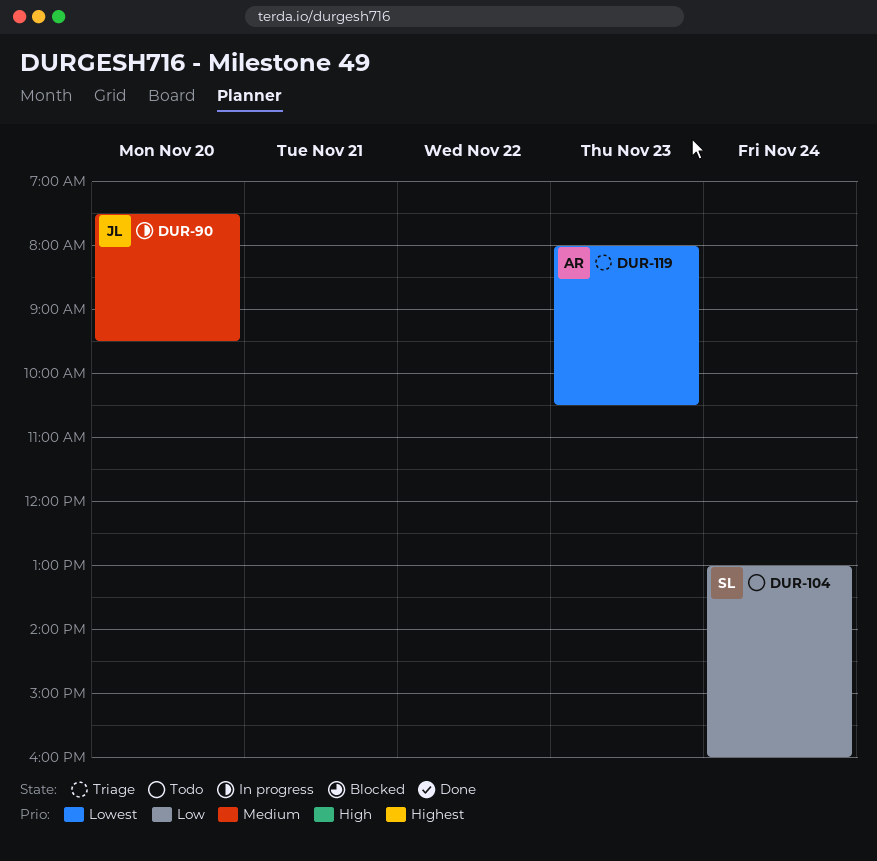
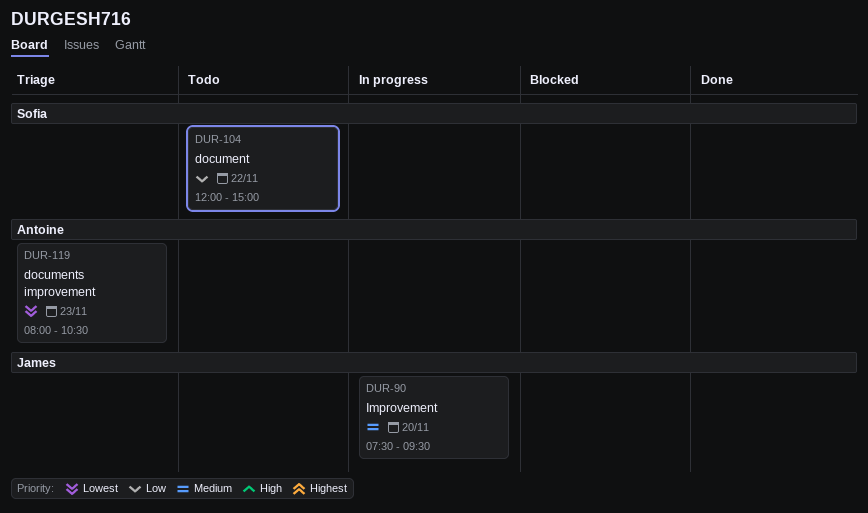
DUR-104, day: Nov 24 -> Nov 22
DUR-104, begins: 13:00 -> 12:00
DUR-104, ends: 16:00 -> 15:00

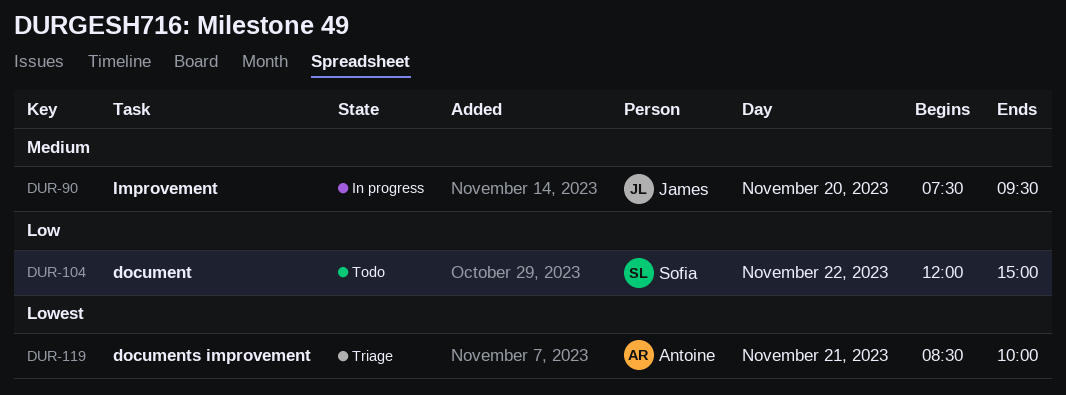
DUR-119, day: Nov 23 -> Nov 21
DUR-119, begins: 08:00 -> 08:30
DUR-119, ends: 10:30 -> 10:00

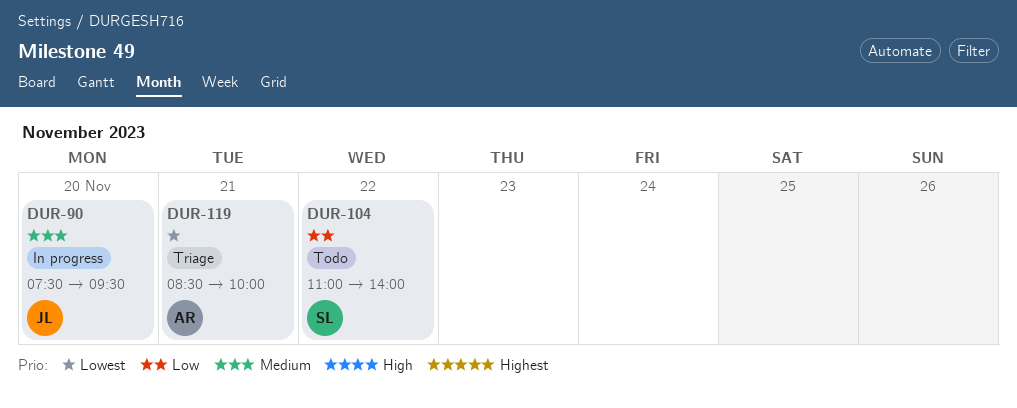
DUR-104, begins: 12:00 -> 11:00
DUR-104, ends: 15:00 -> 14:00

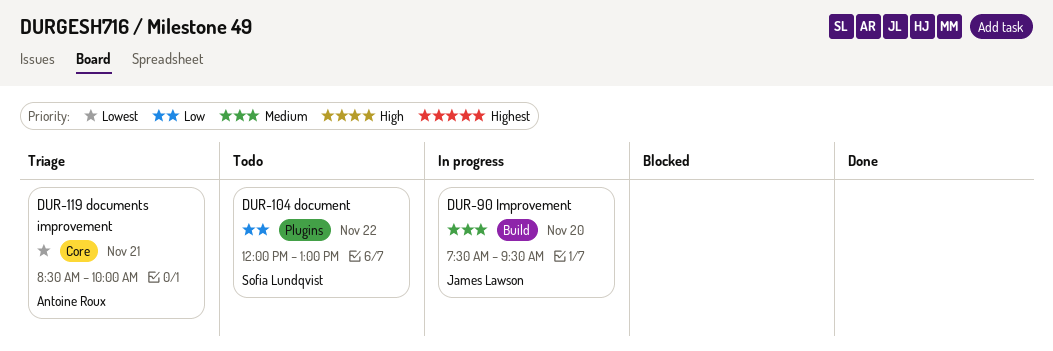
DUR-104, begins: 11:00 -> 12:00
DUR-104, ends: 14:00 -> 13:00

